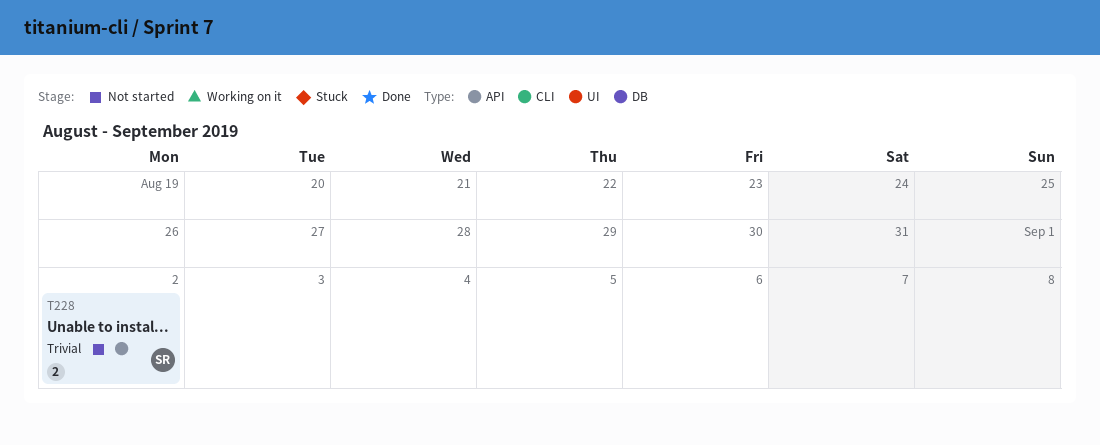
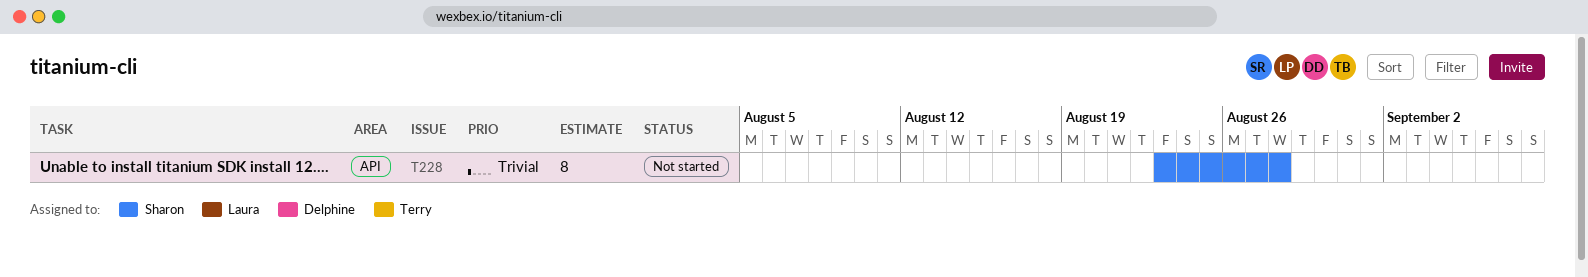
T228, estimate: 2 -> 8
T228, due: Sep 2 -> Aug 28

